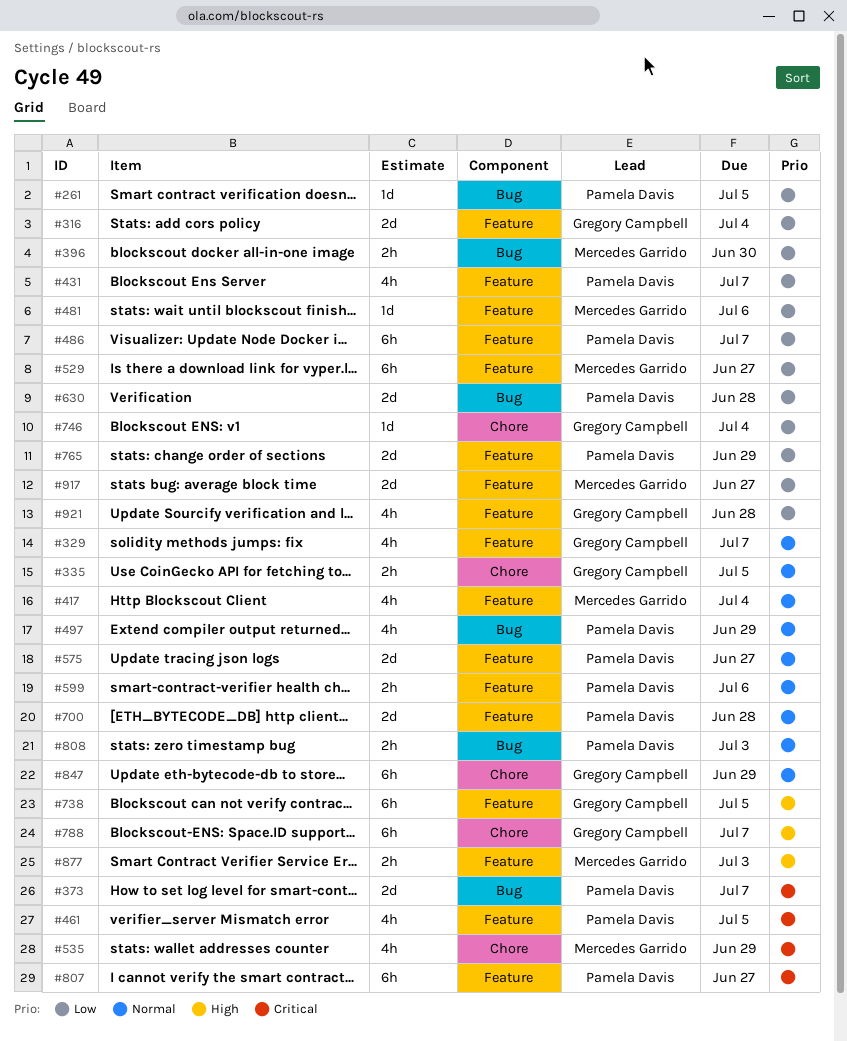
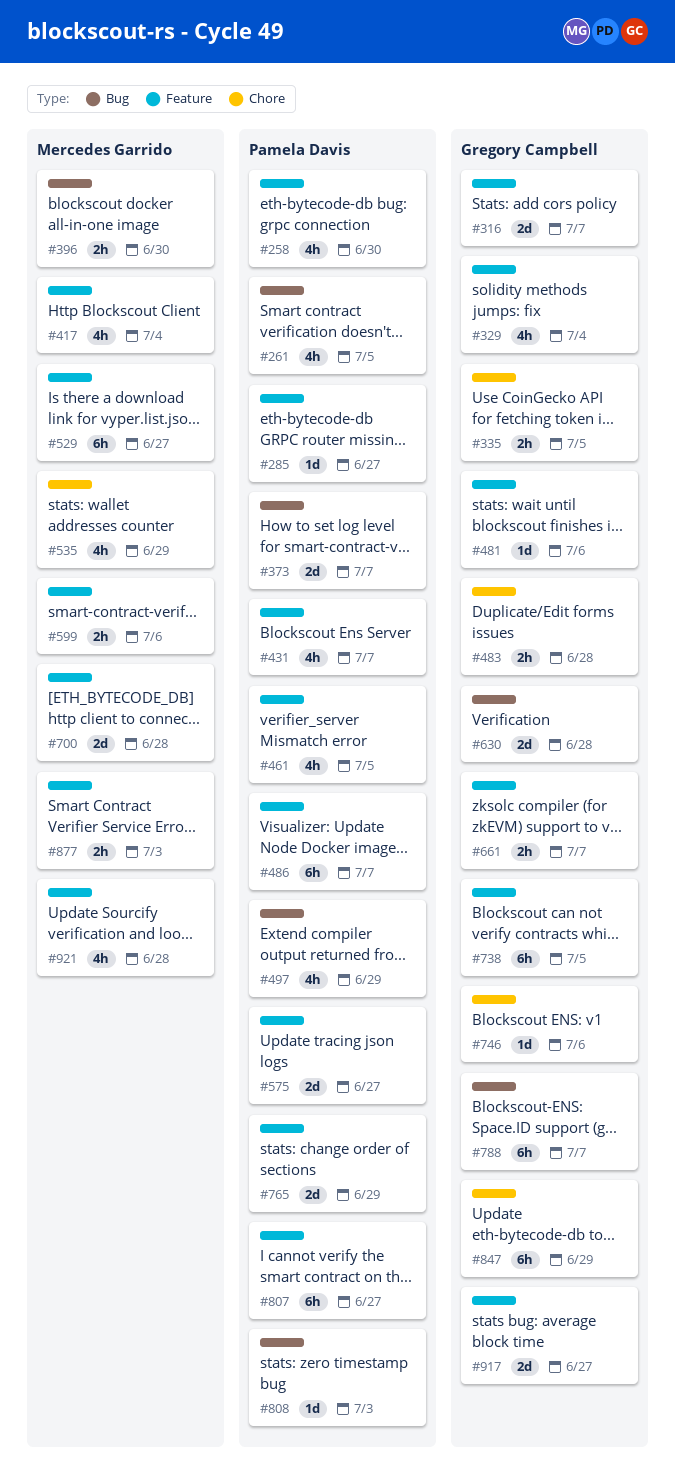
#258: none -> present
#261, estimate: 1d -> 4h
#285: none -> present
#316, due: Jul 4 -> Jul 7
#329, due: Jul 7 -> Jul 4
#481, owner: Mercedes Garrido -> Gregory Campbell
#483: none -> present
#599, owner: Pamela Davis -> Mercedes Garrido
#630, owner: Pamela Davis -> Gregory Campbell
#661: none -> present
#700, owner: Pamela Davis -> Mercedes Garrido
#746, due: Jul 4 -> Jul 6
#788, label: Chore -> Bug
#808, estimate: 2h -> 1d
#917, owner: Mercedes Garrido -> Gregory Campbell
#921, owner: Gregory Campbell -> Mercedes Garrido

